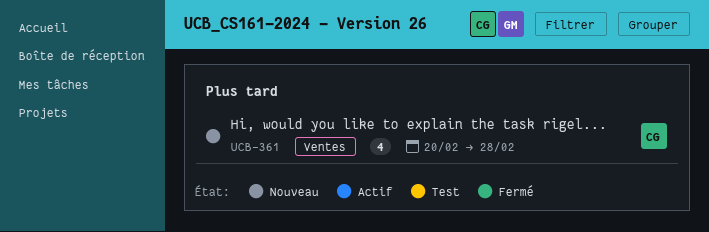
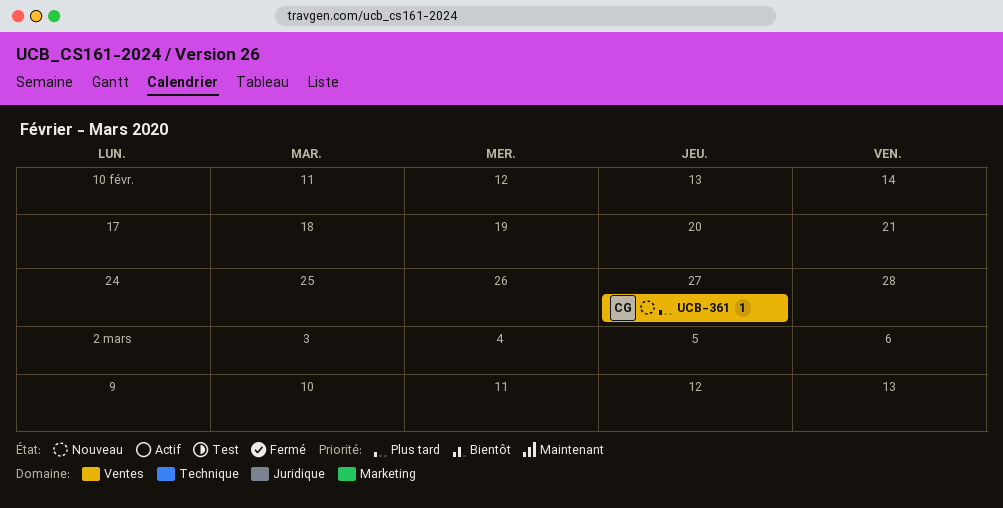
UCB-361, estimate: 4 -> 1
UCB-361, start: Feb 20 -> Feb 27
UCB-361, due: Feb 28 -> Feb 27

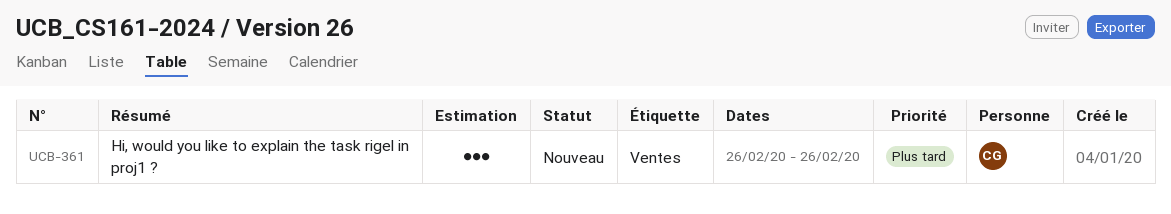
UCB-361, estimate: 1 -> 3
UCB-361, start: Feb 27 -> Feb 26
UCB-361, due: Feb 27 -> Feb 26

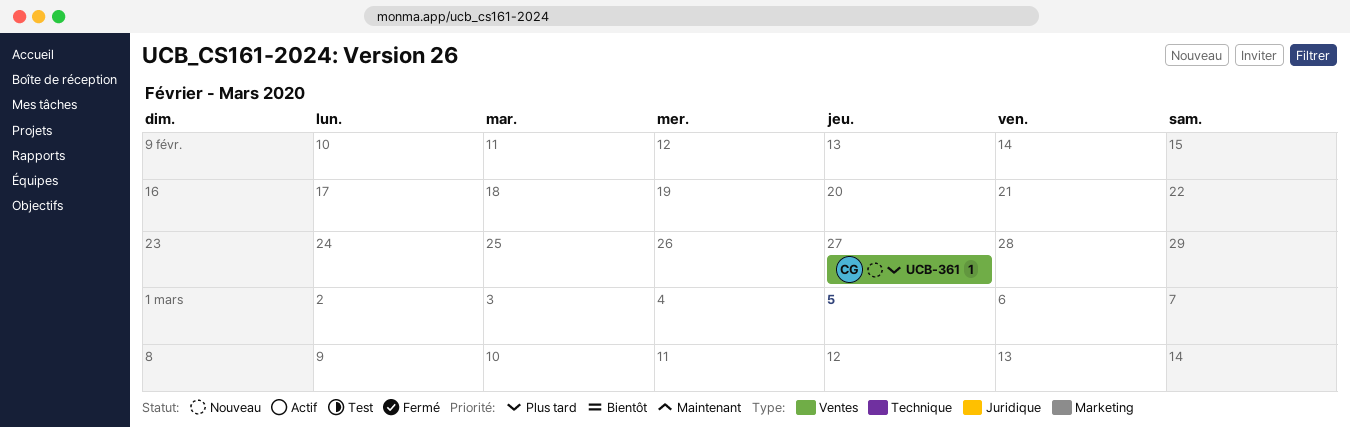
UCB-361, estimate: 3 -> 1
UCB-361, start: Feb 26 -> Feb 27
UCB-361, due: Feb 26 -> Feb 27

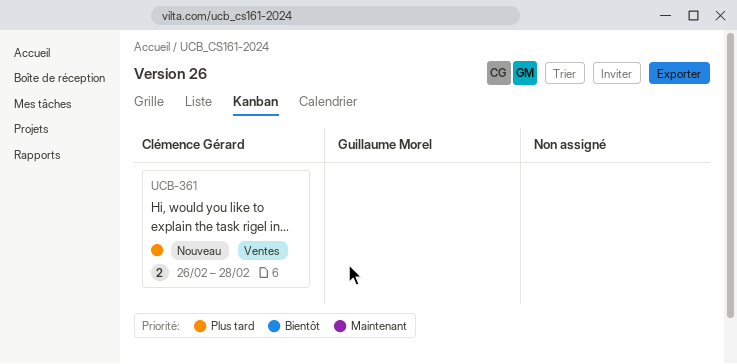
UCB-361, estimate: 1 -> 2
UCB-361, start: Feb 27 -> Feb 26
UCB-361, due: Feb 27 -> Feb 28

